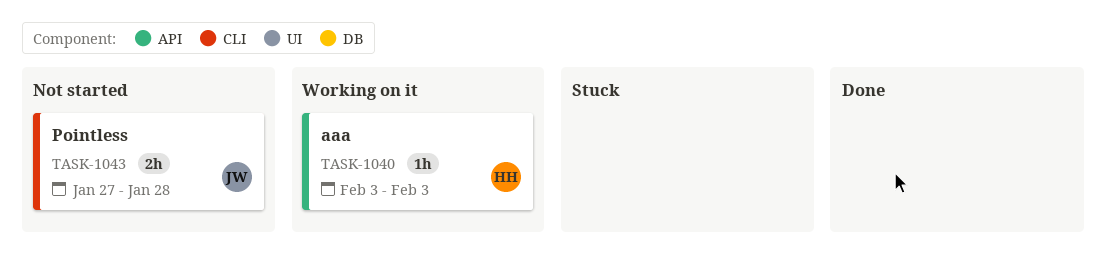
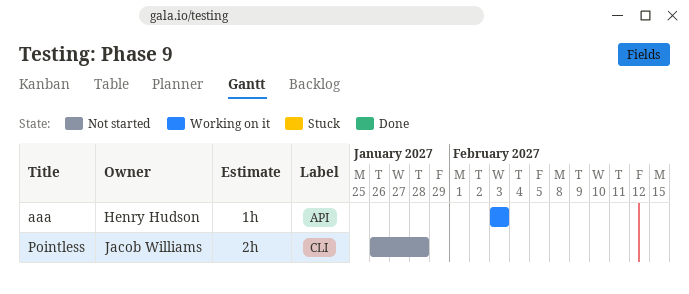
Pointless, start: Jan 27 -> Jan 26

